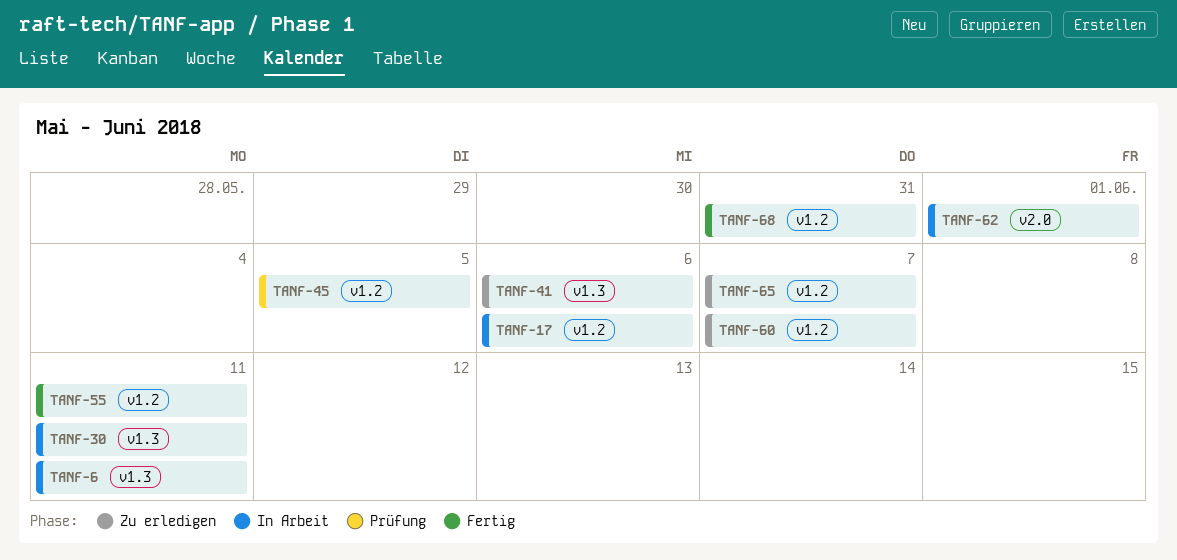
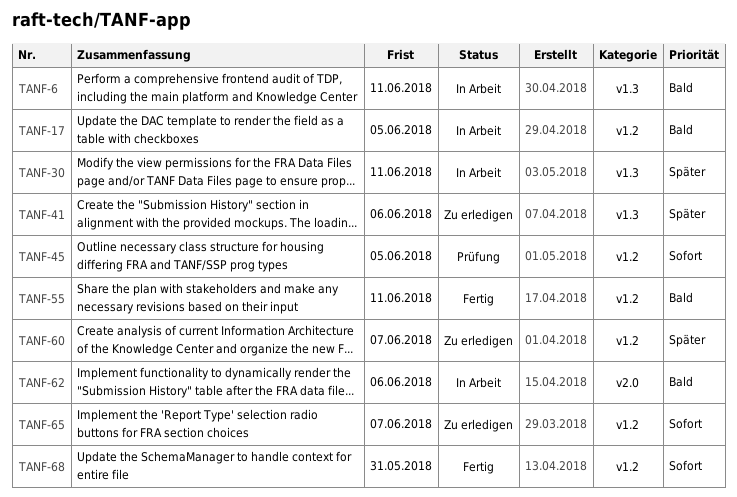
TANF-17, due: Jun 6 -> Jun 5
TANF-62, due: Jun 1 -> Jun 6

